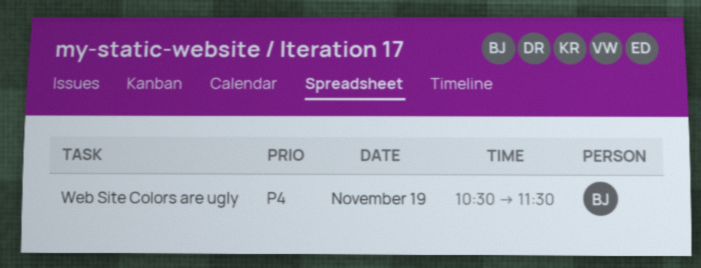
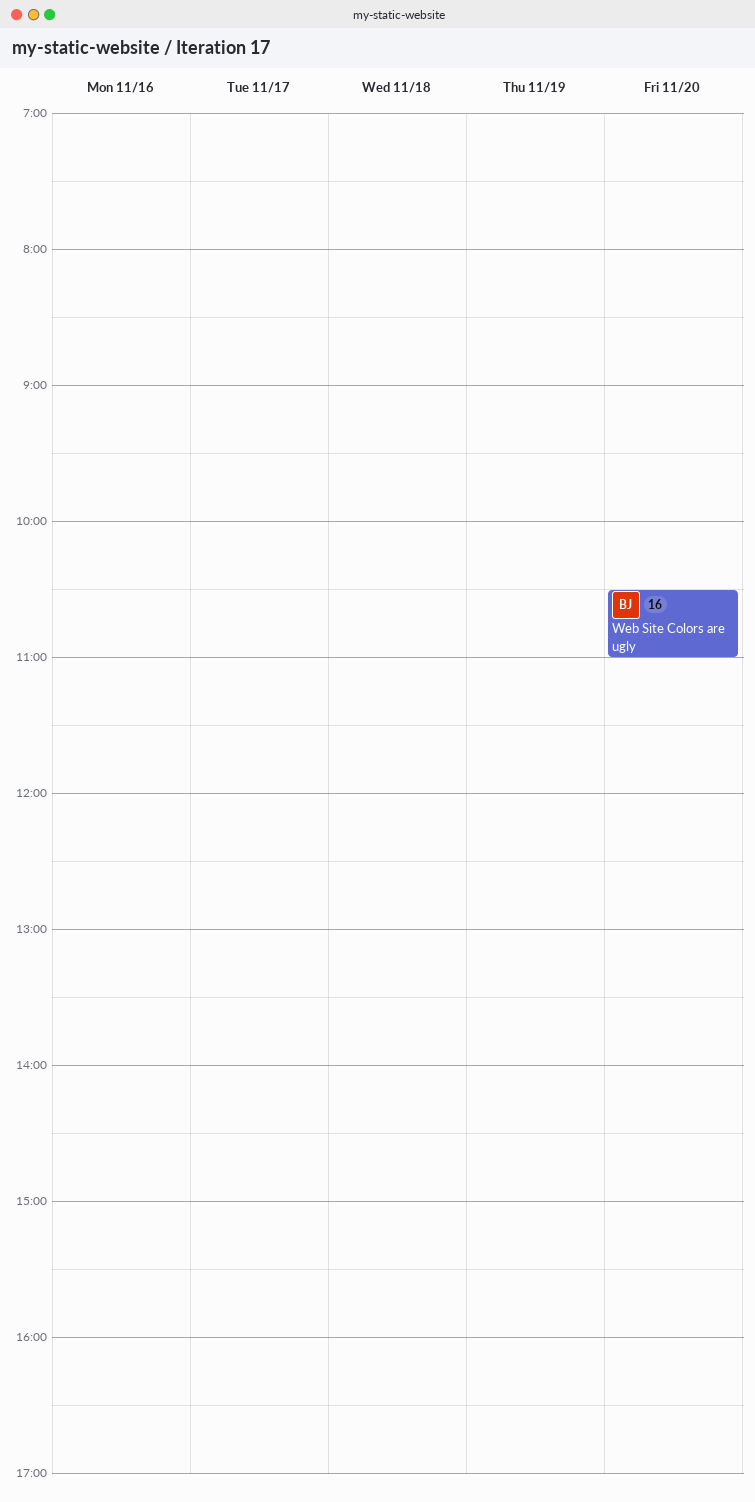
Web Site Colors are ugly, day: Nov 19 -> Nov 20
Web Site Colors are ugly, ends: 11:30 -> 11:00

